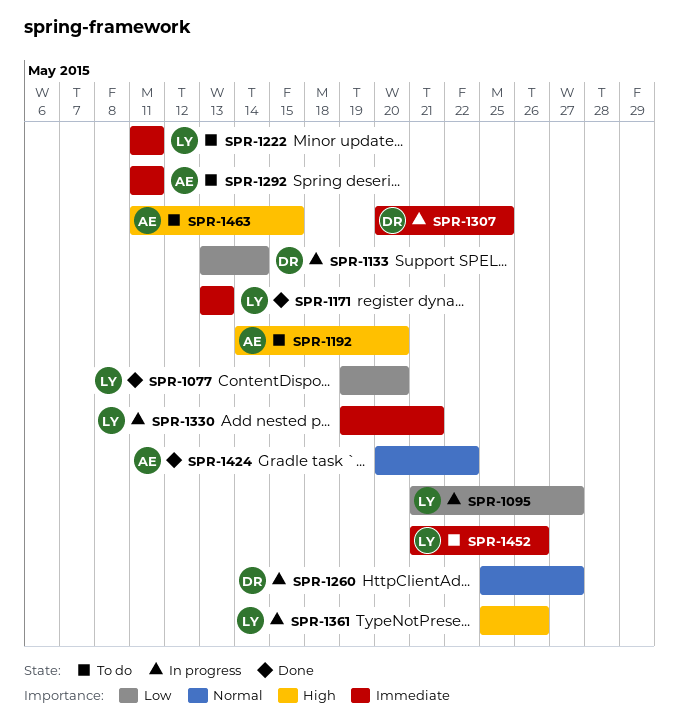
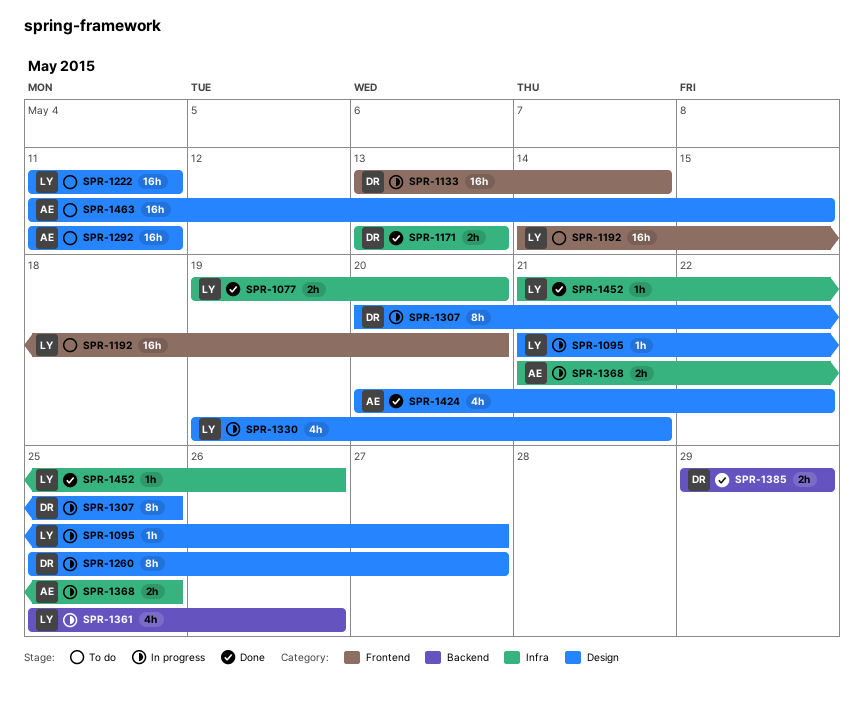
SPR-1171, owner: LY -> DR
SPR-1192, owner: AE -> LY
SPR-1368: none -> present
SPR-1385: none -> present
SPR-1452, status: To do -> Done

